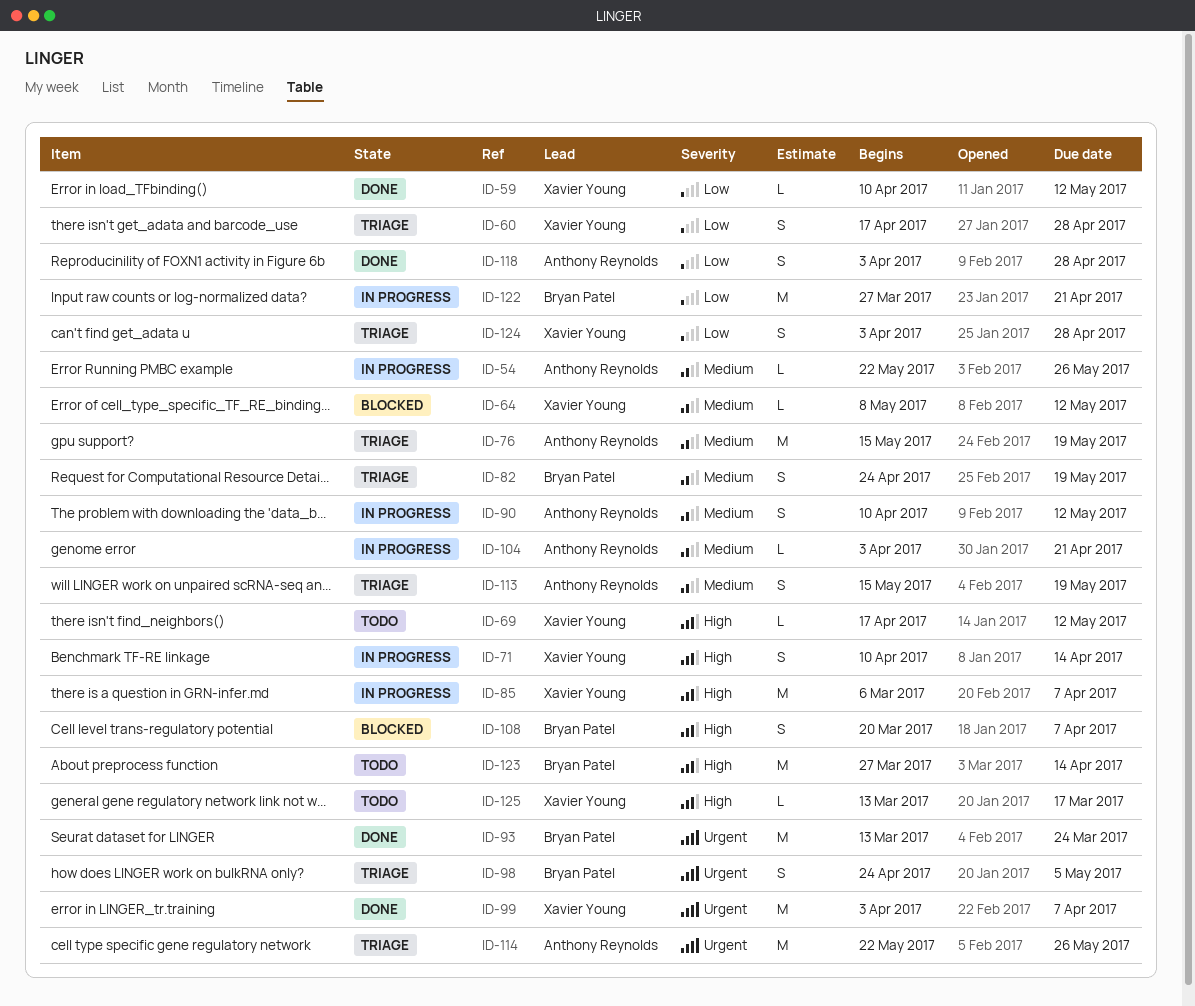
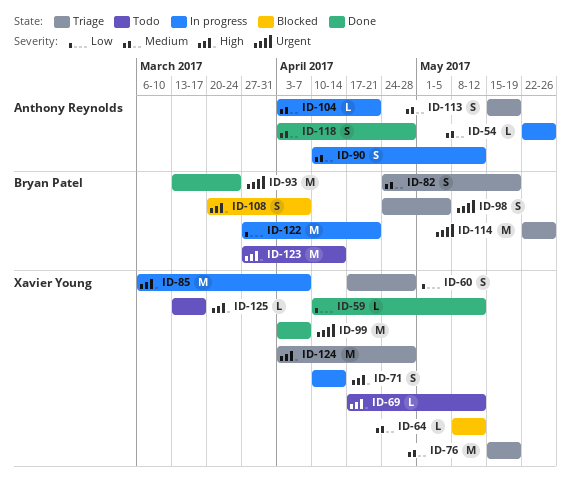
ID-76, owner: Anthony Reynolds -> Xavier Young
ID-114, owner: Anthony Reynolds -> Bryan Patel
ID-118, priority: Low -> Medium
ID-124, priority: Low -> High
ID-124, estimate: S -> M

